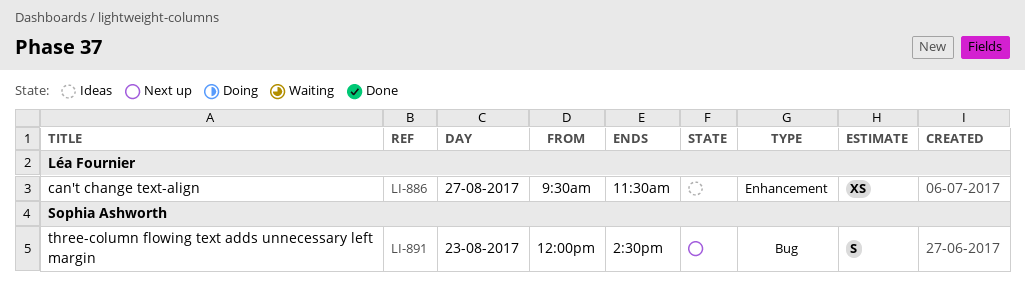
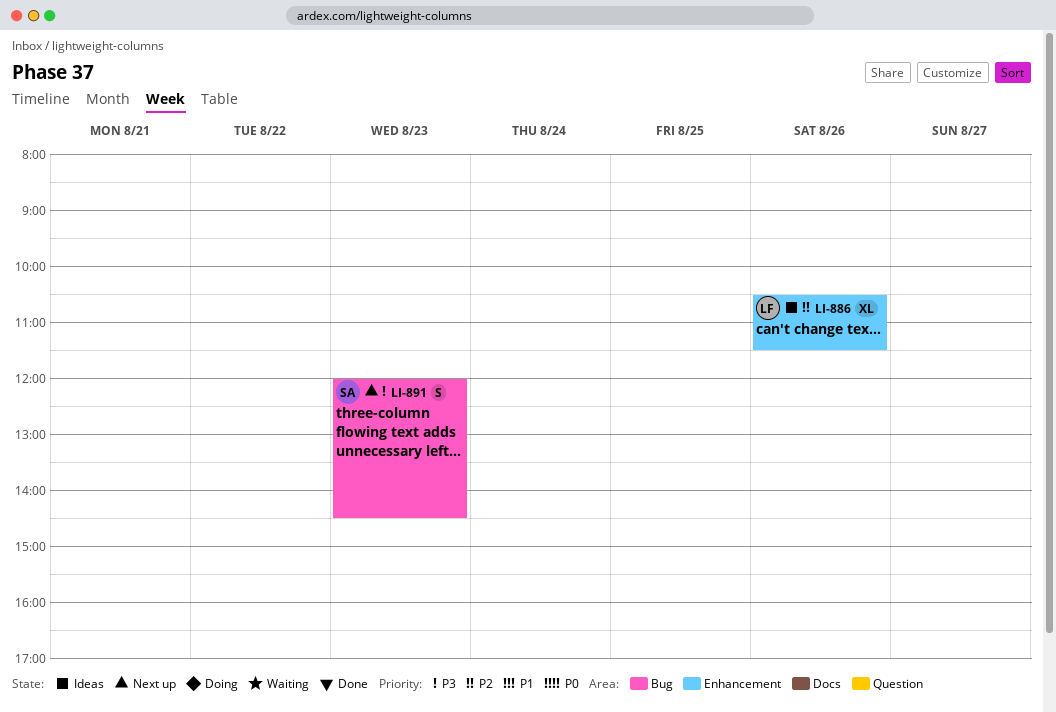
LI-886, estimate: XS -> XL
LI-886, day: Aug 27 -> Aug 26
LI-886, begins: 09:30 -> 10:30

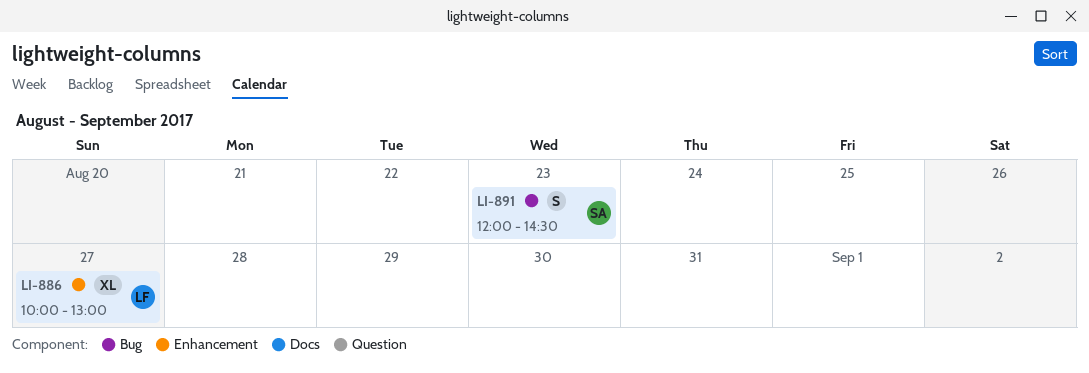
LI-886, day: Aug 26 -> Aug 27
LI-886, begins: 10:30 -> 10:00
LI-886, ends: 11:30 -> 13:00

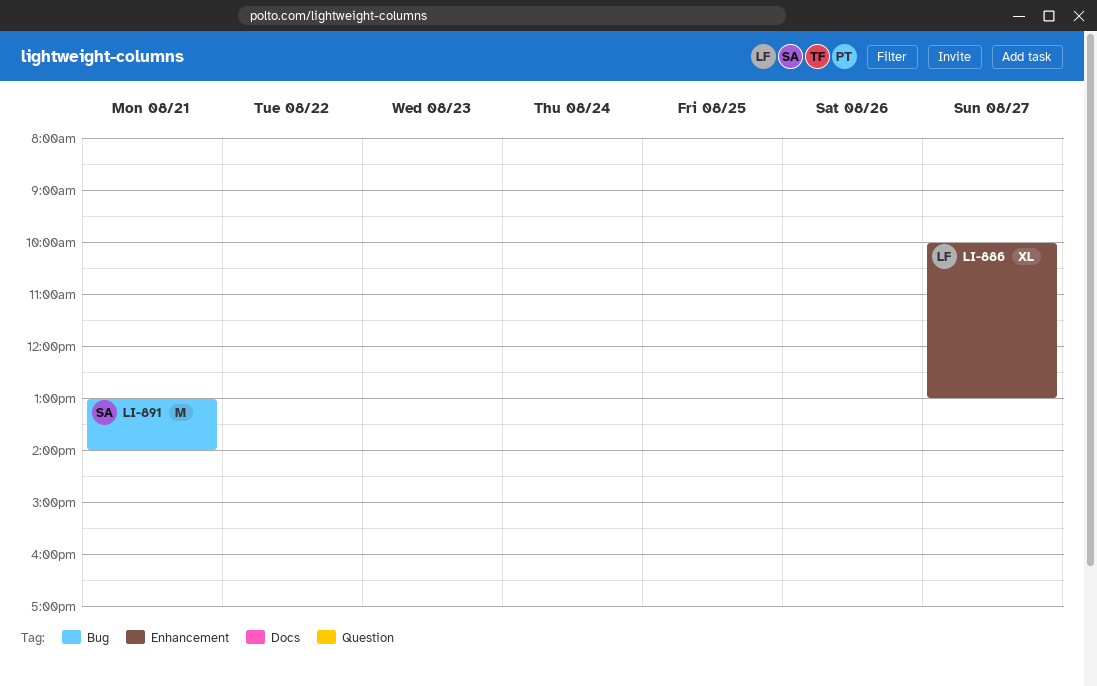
LI-891, estimate: S -> M
LI-891, day: Aug 23 -> Aug 21
LI-891, begins: 12:00 -> 13:00
LI-891, ends: 14:30 -> 14:00

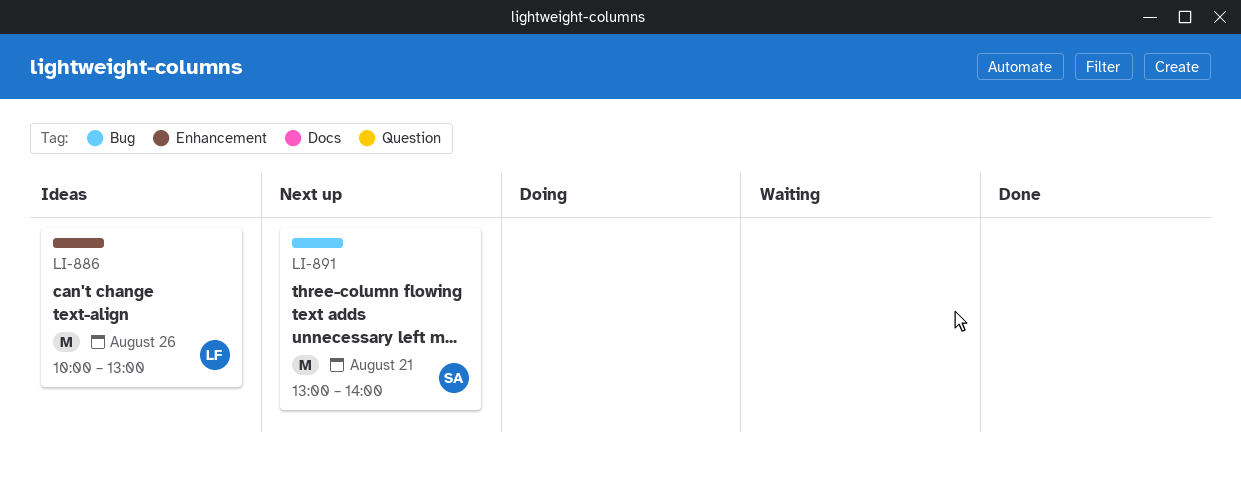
LI-886, estimate: XL -> M
LI-886, day: Aug 27 -> Aug 26

